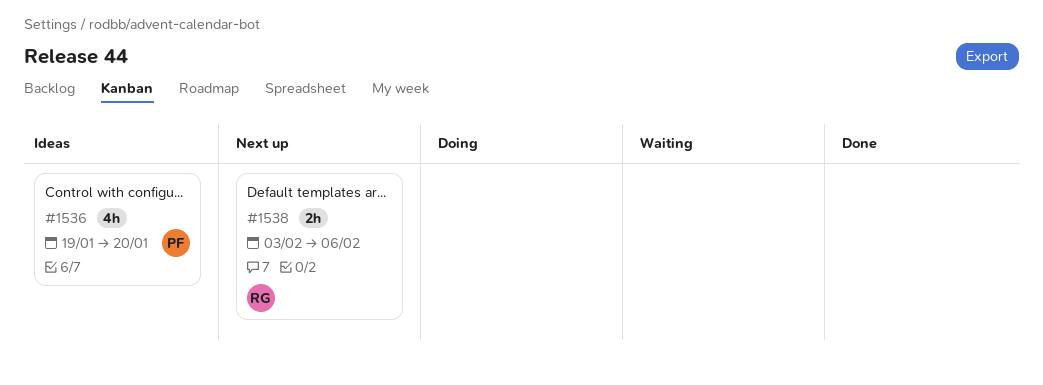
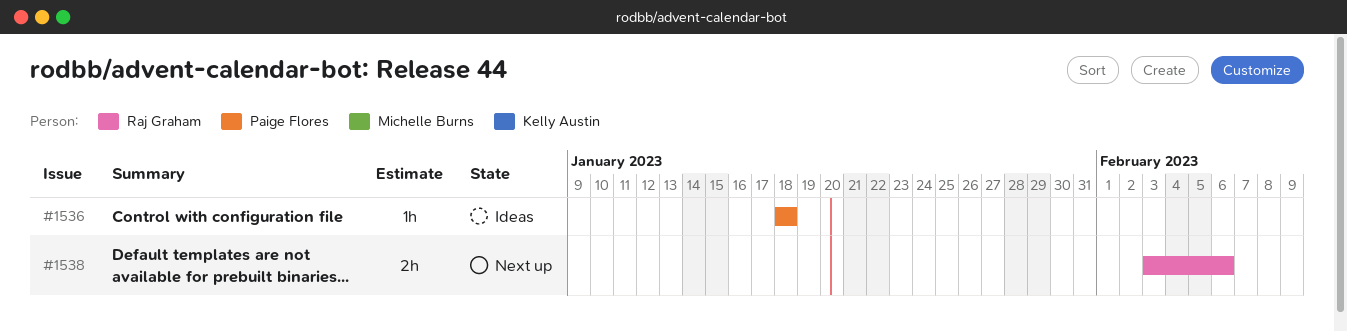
#1536, estimate: 4h -> 1h
#1536, start: Jan 19 -> Jan 18
#1536, due: Jan 20 -> Jan 18

